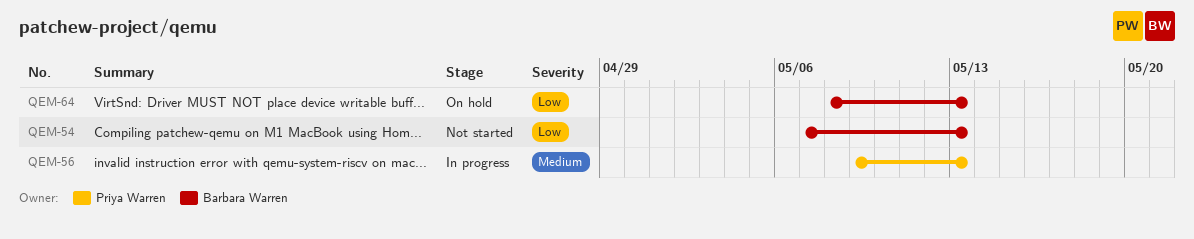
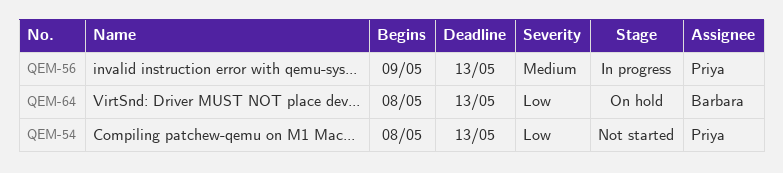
QEM-54, owner: Barbara Warren -> Priya Warren
QEM-54, start: May 7 -> May 8

